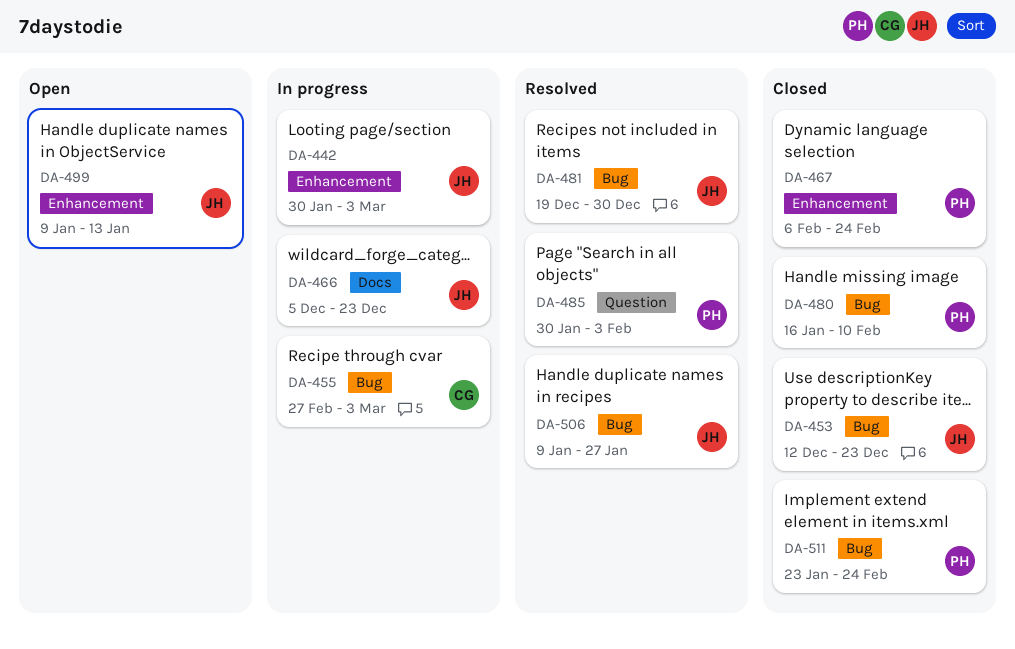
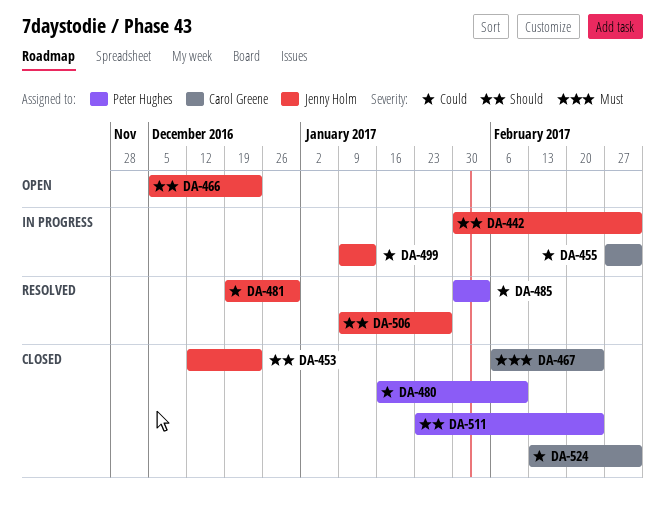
DA-466, status: In progress -> Open
DA-467, owner: Peter Hughes -> Carol Greene
DA-499, status: Open -> In progress
DA-524: none -> present

